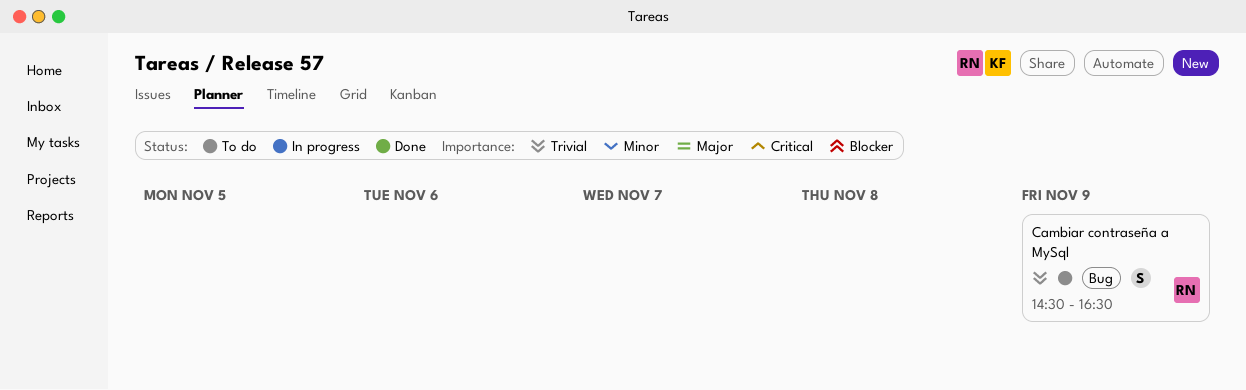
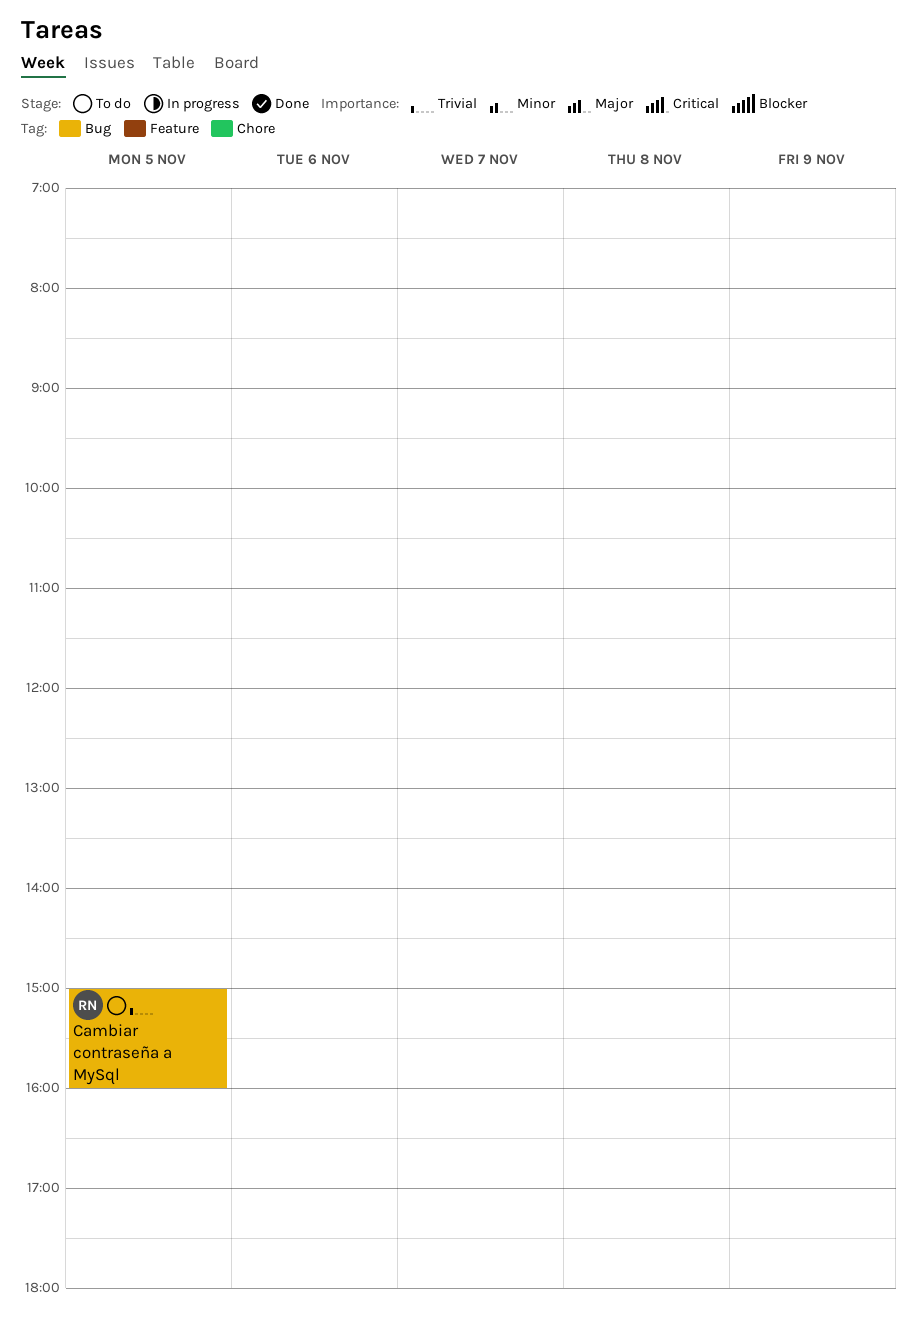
Cambiar contraseña a MySql, day: Nov 9 -> Nov 5
Cambiar contraseña a MySql, begins: 14:30 -> 15:00
Cambiar contraseña a MySql, ends: 16:30 -> 16:00

